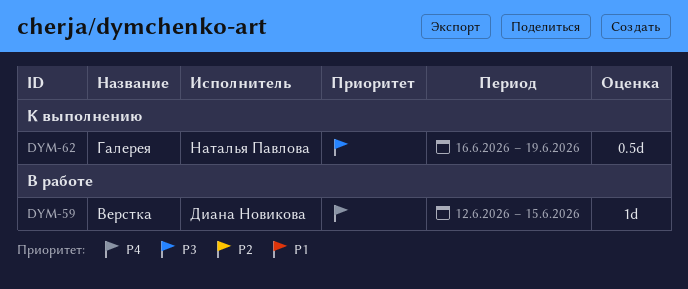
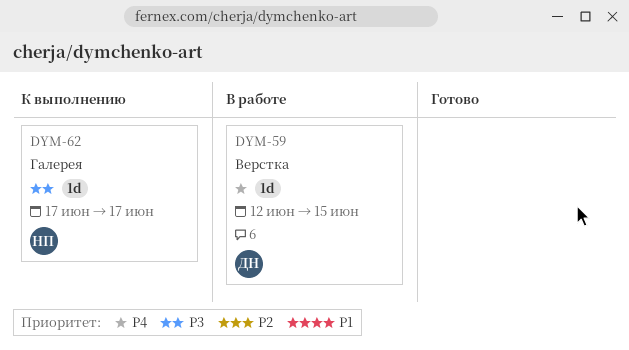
DYM-62, estimate: 0.5d -> 1d
DYM-62, start: Jun 16 -> Jun 17
DYM-62, due: Jun 19 -> Jun 17

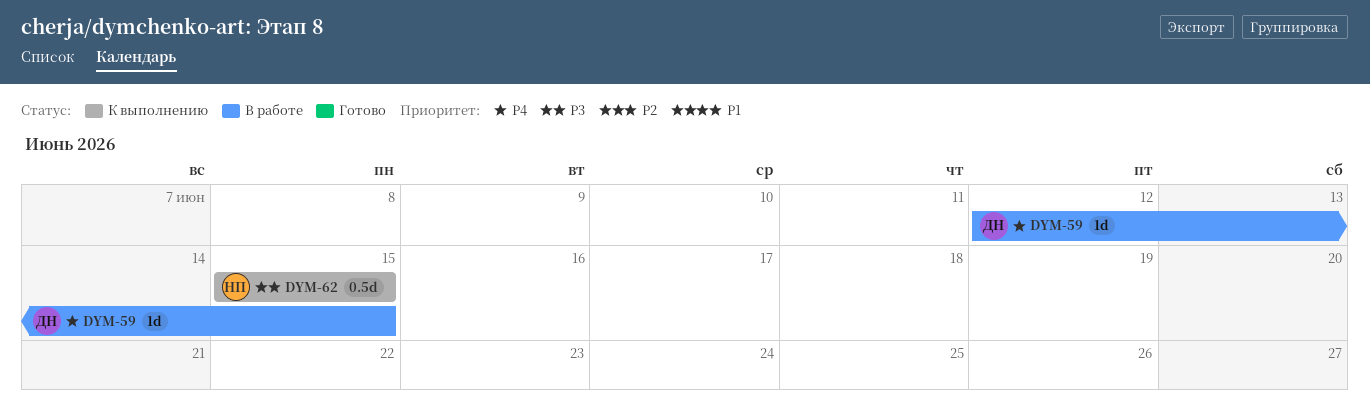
DYM-62, estimate: 1d -> 0.5d
DYM-62, start: Jun 17 -> Jun 15
DYM-62, due: Jun 17 -> Jun 15

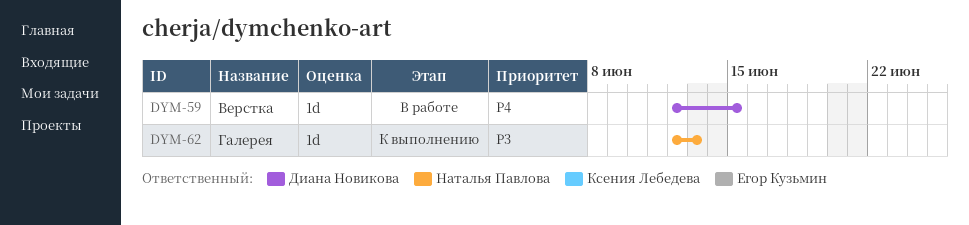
DYM-62, estimate: 0.5d -> 1d
DYM-62, start: Jun 15 -> Jun 12
DYM-62, due: Jun 15 -> Jun 13

